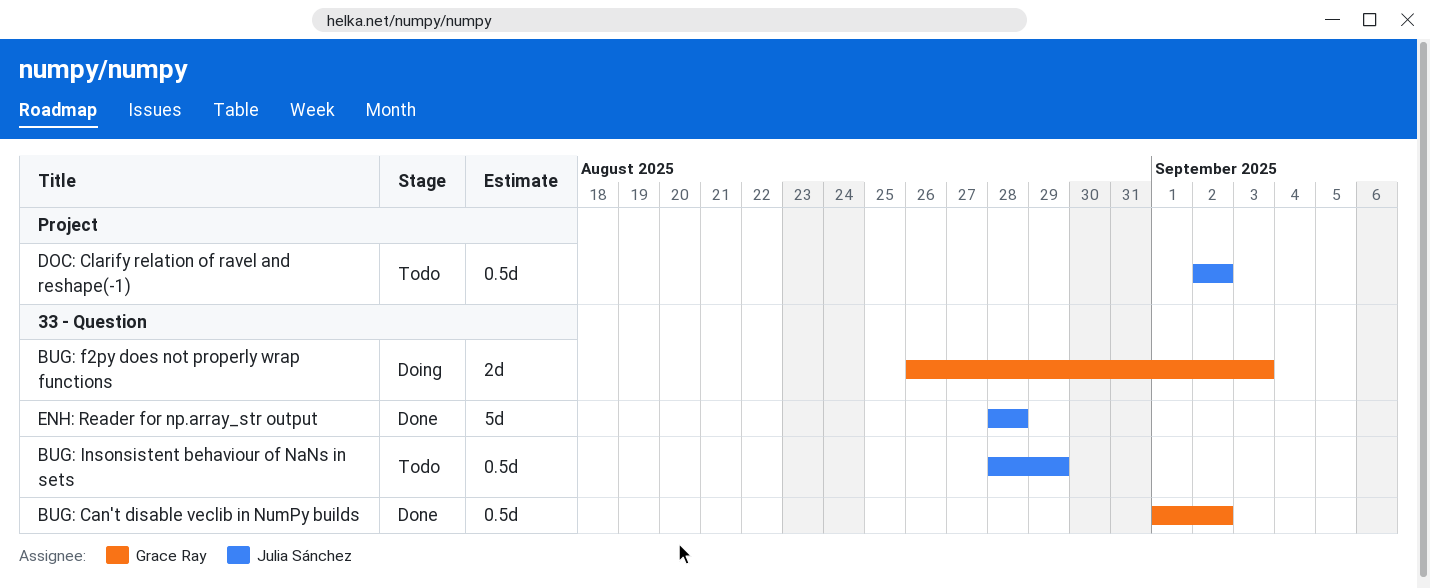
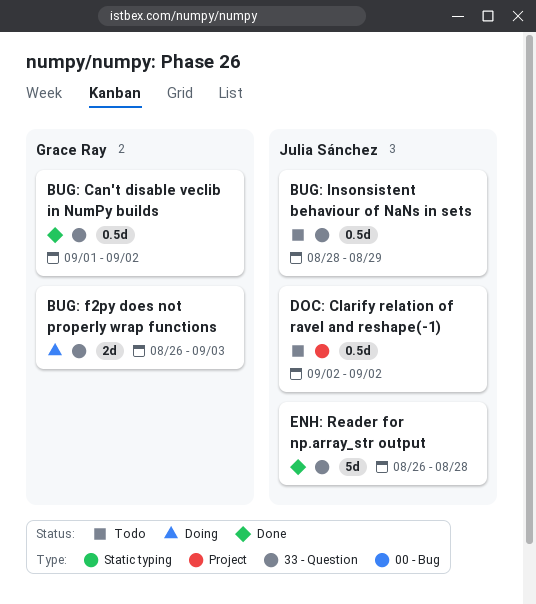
ENH: Reader for np.array_str output, start: Aug 28 -> Aug 26

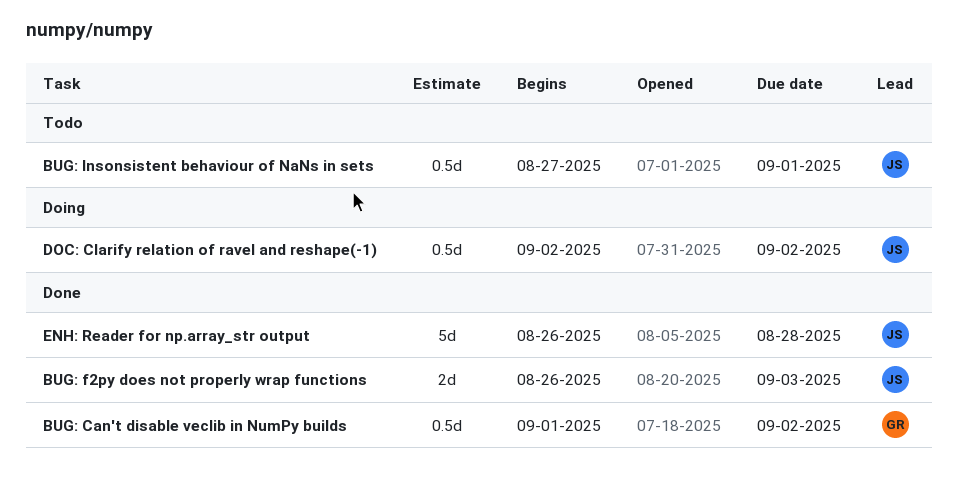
BUG: f2py does not properly wrap functions, status: Doing -> Done
BUG: f2py does not properly wrap functions, owner: Grace Ray -> Julia Sánchez
BUG: Insonsistent behaviour of NaNs in sets, start: Aug 28 -> Aug 27
BUG: Insonsistent behaviour of NaNs in sets, due: Aug 29 -> Sep 1
DOC: Clarify relation of ravel and reshape(-1), status: Todo -> Doing

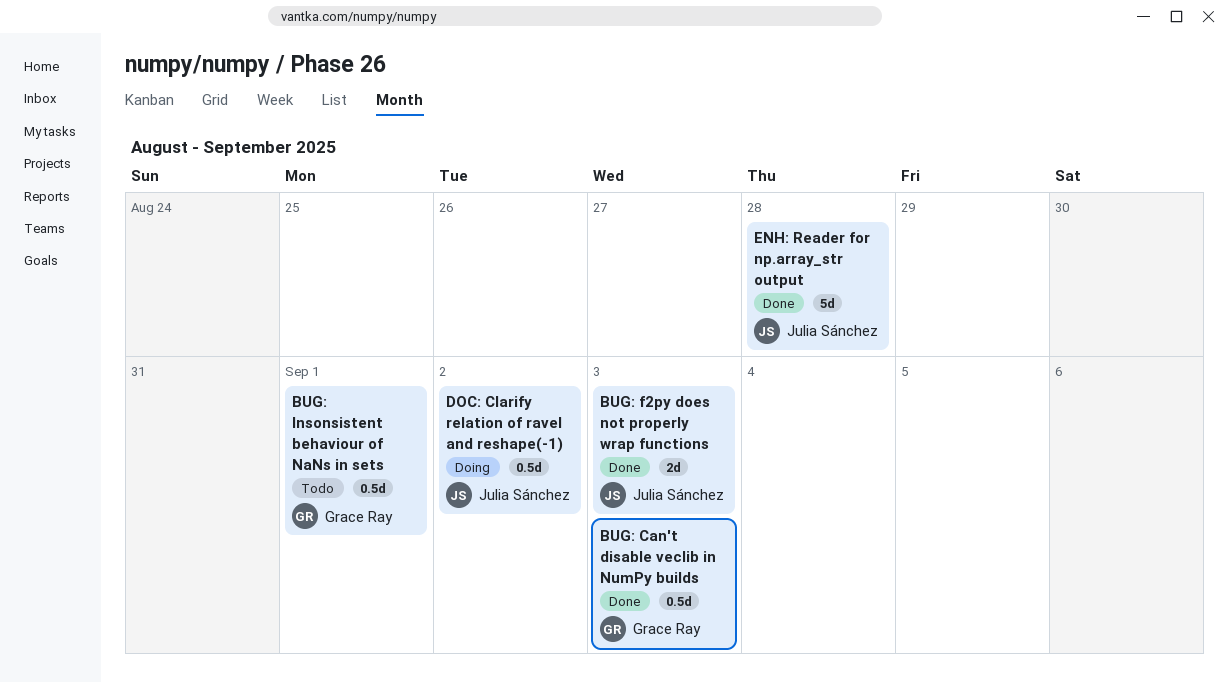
BUG: Can't disable veclib in NumPy builds, due: Sep 2 -> Sep 3
BUG: Insonsistent behaviour of NaNs in sets, owner: Julia Sánchez -> Grace Ray

